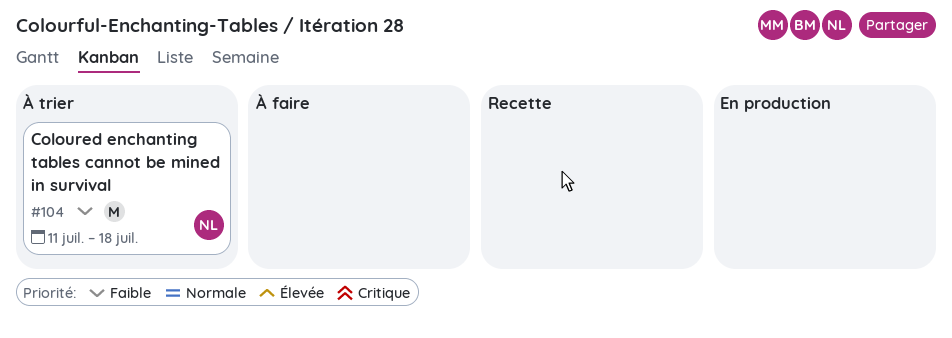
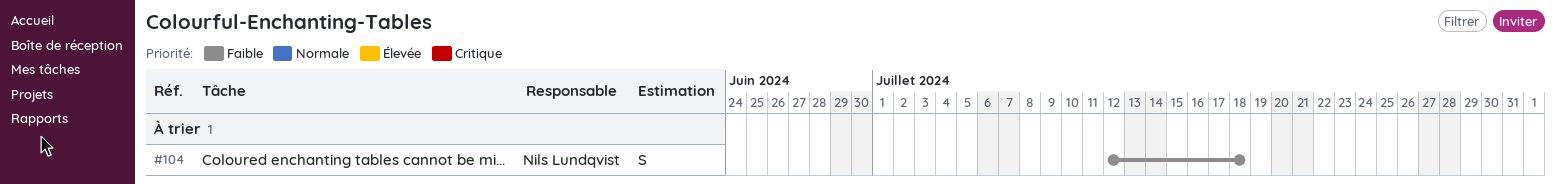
#104, estimate: M -> S
#104, start: Jul 11 -> Jul 12

